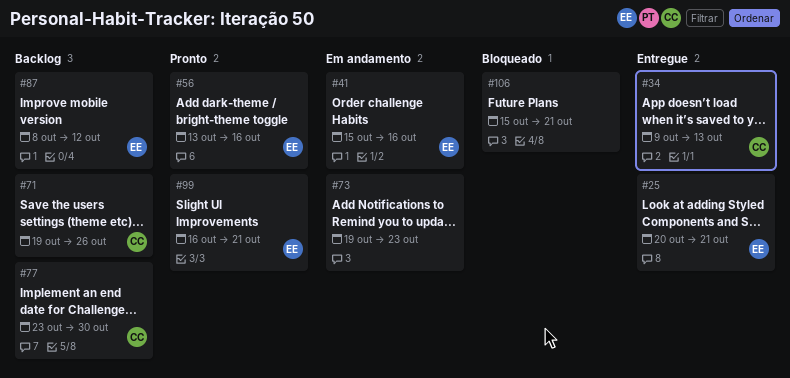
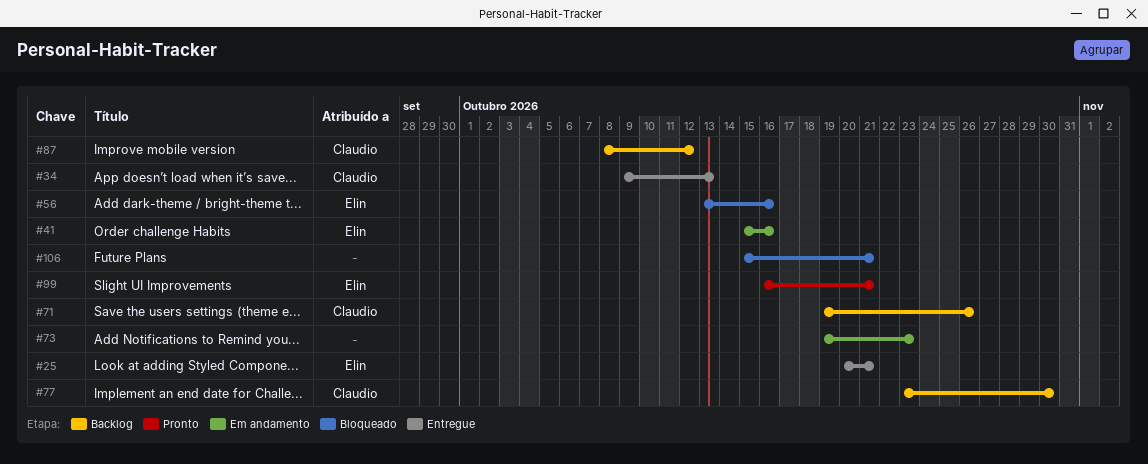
#56, status: Pronto -> Bloqueado
#87, owner: Elin -> Claudio

